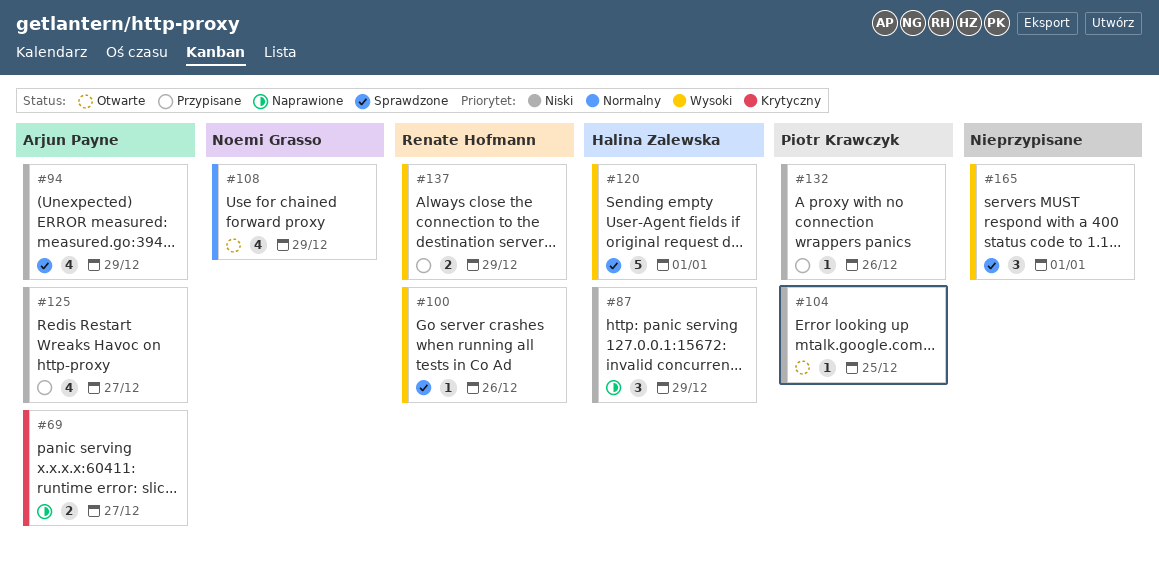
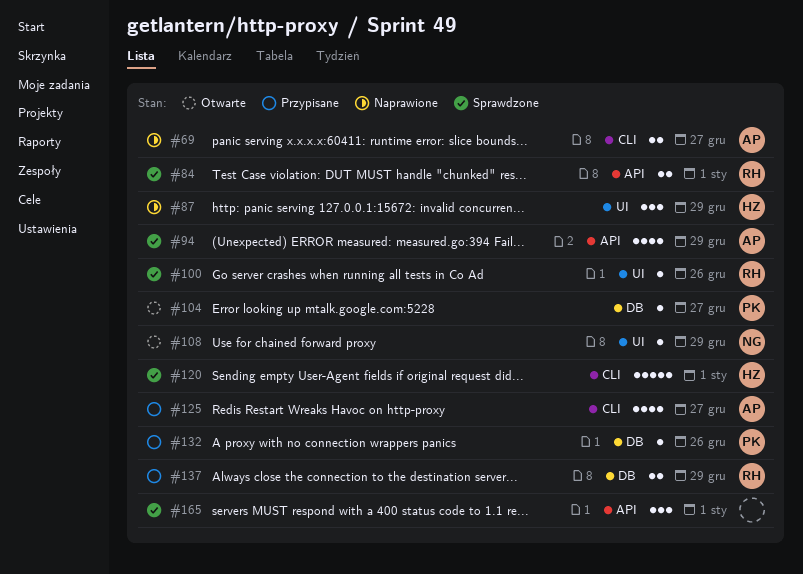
#84: none -> present
#104, due: Dec 25 -> Dec 27
#108, estimate: 4 -> 1

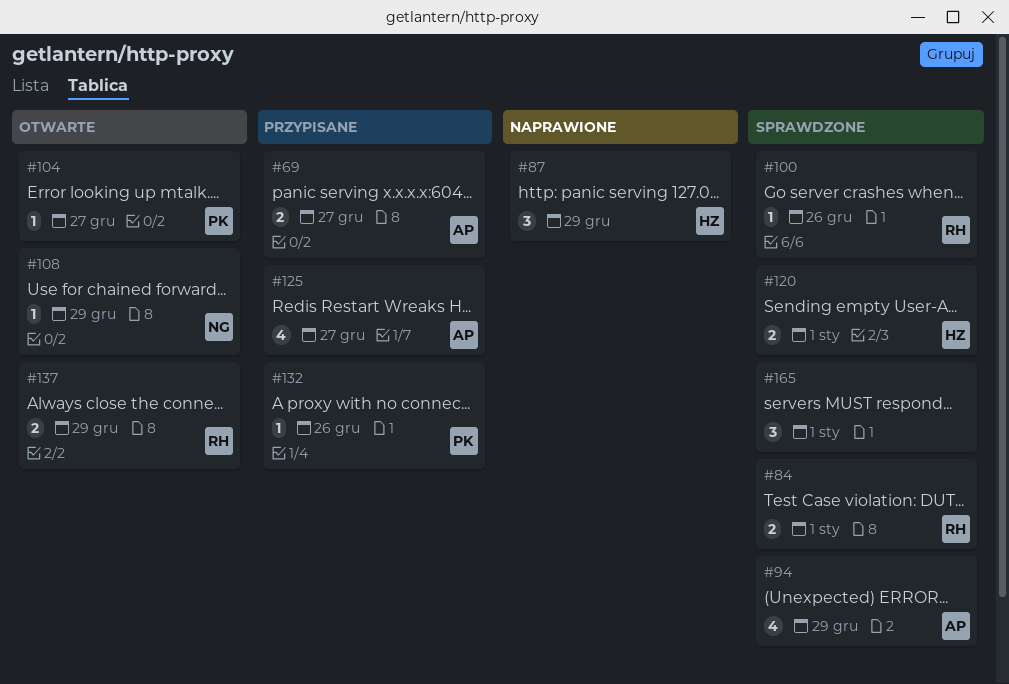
#69, status: Naprawione -> Przypisane
#120, estimate: 5 -> 2
#137, status: Przypisane -> Otwarte

